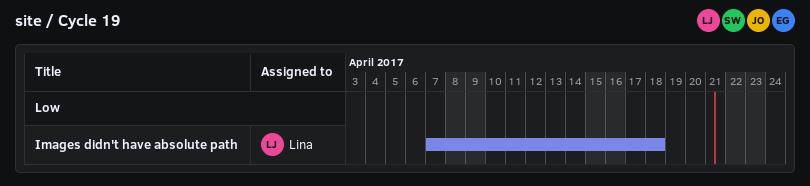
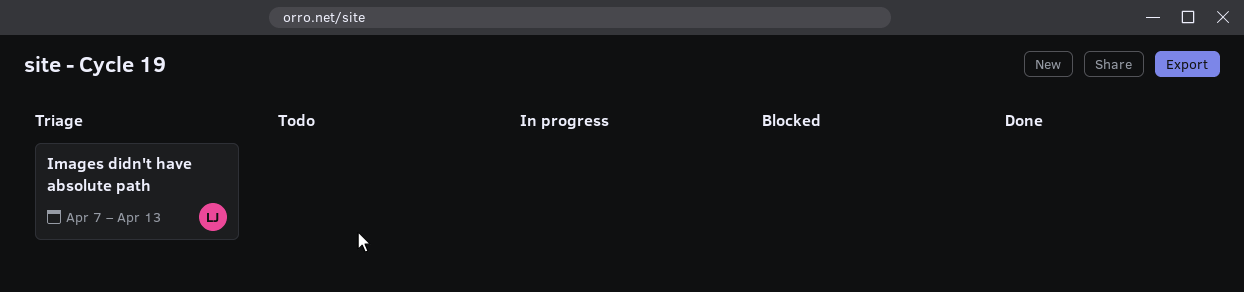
Images didn't have absolute path, due: Apr 18 -> Apr 13

